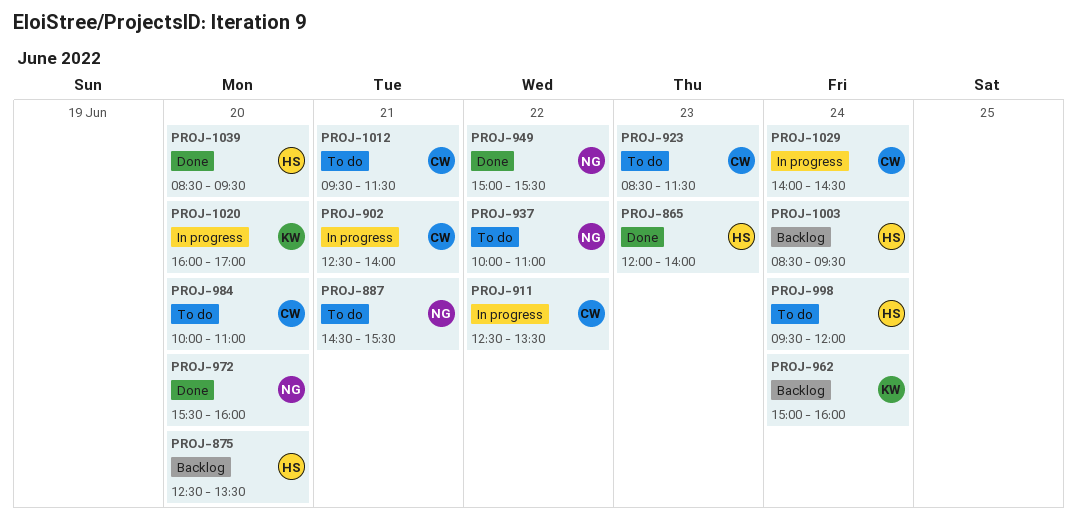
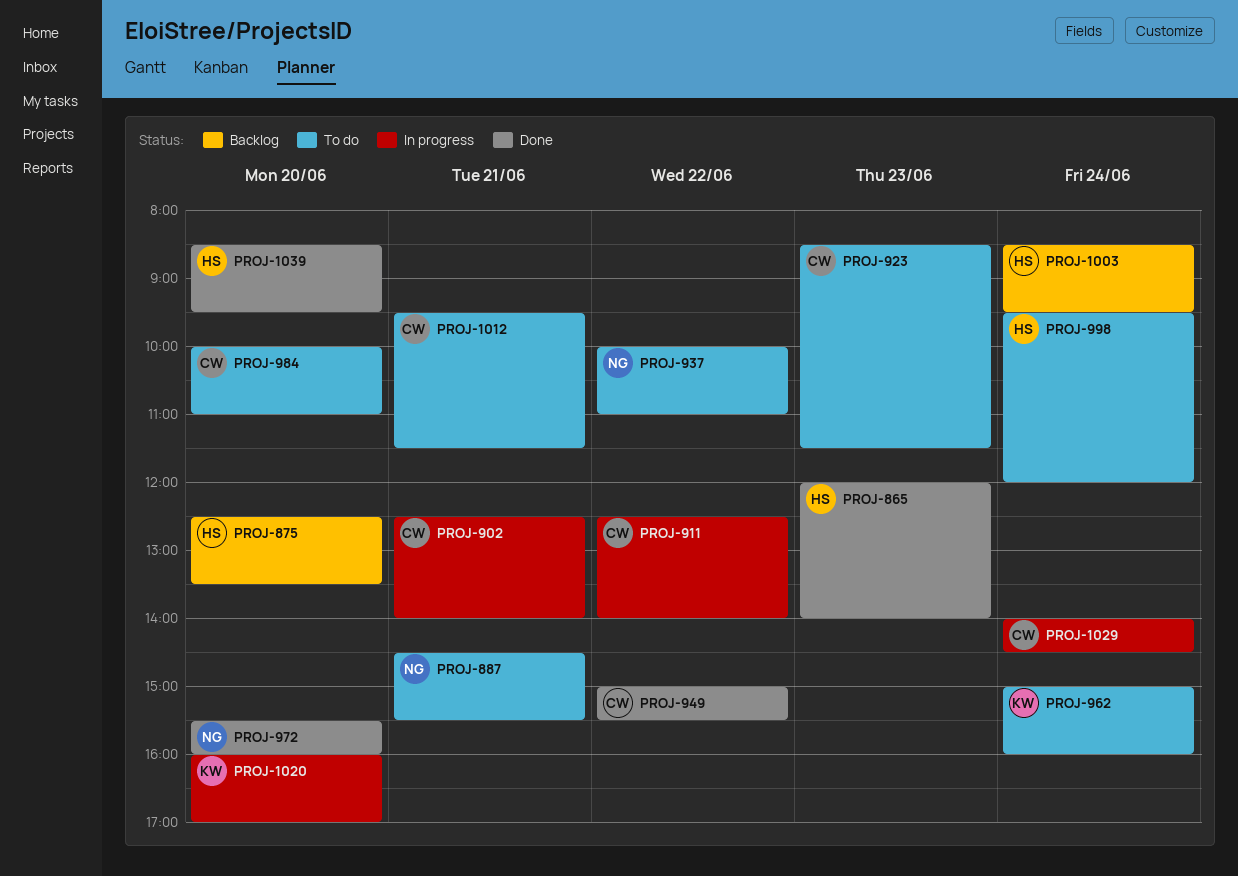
PROJ-911, ends: 13:30 -> 14:00
PROJ-949, owner: NG -> CW
PROJ-962, status: Backlog -> To do

